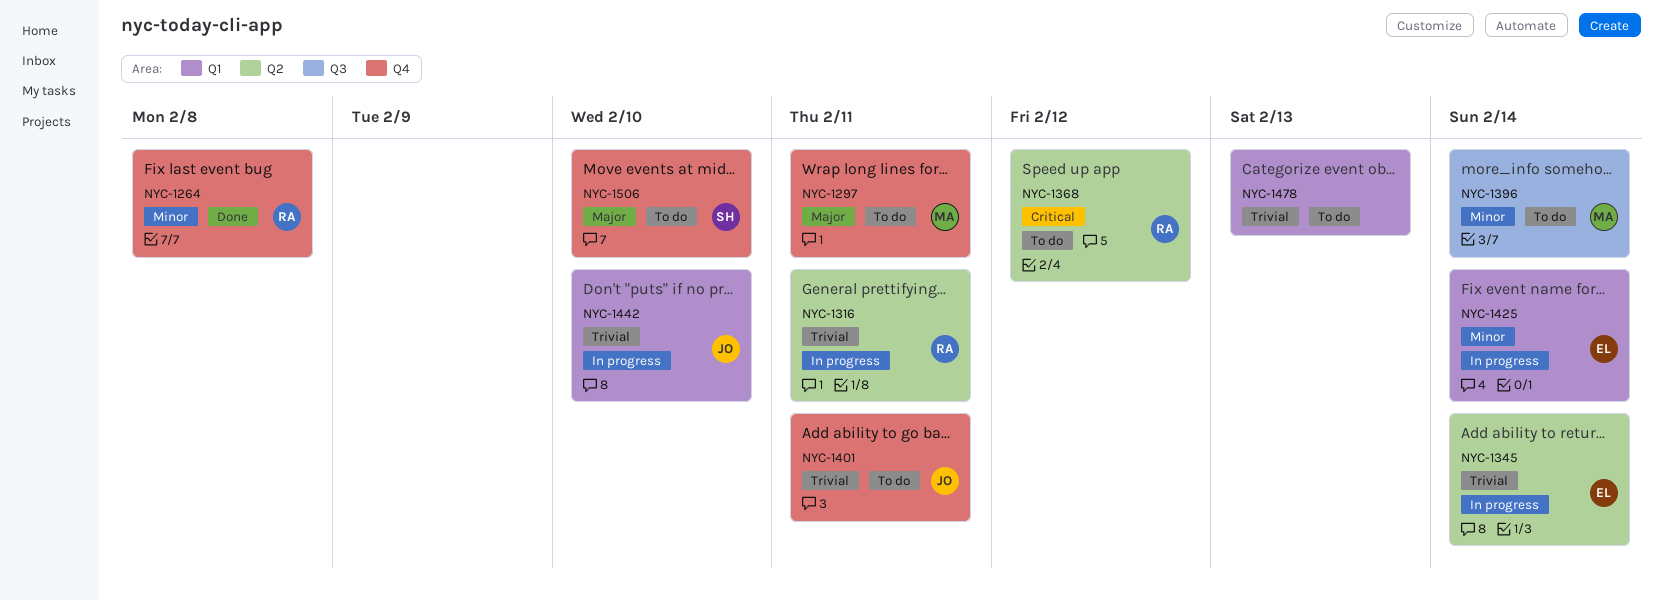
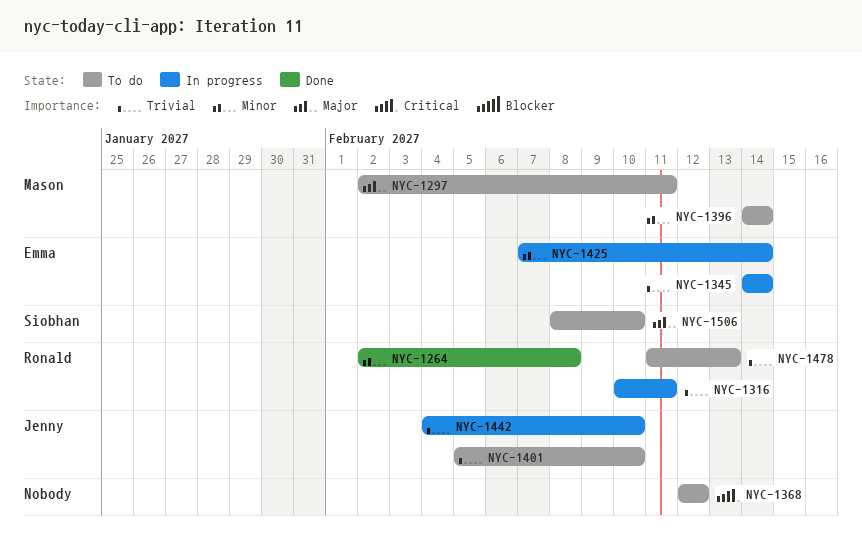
NYC-1368, owner: Ronald -> none
NYC-1401, due: Feb 11 -> Feb 10
NYC-1478, owner: none -> Ronald

